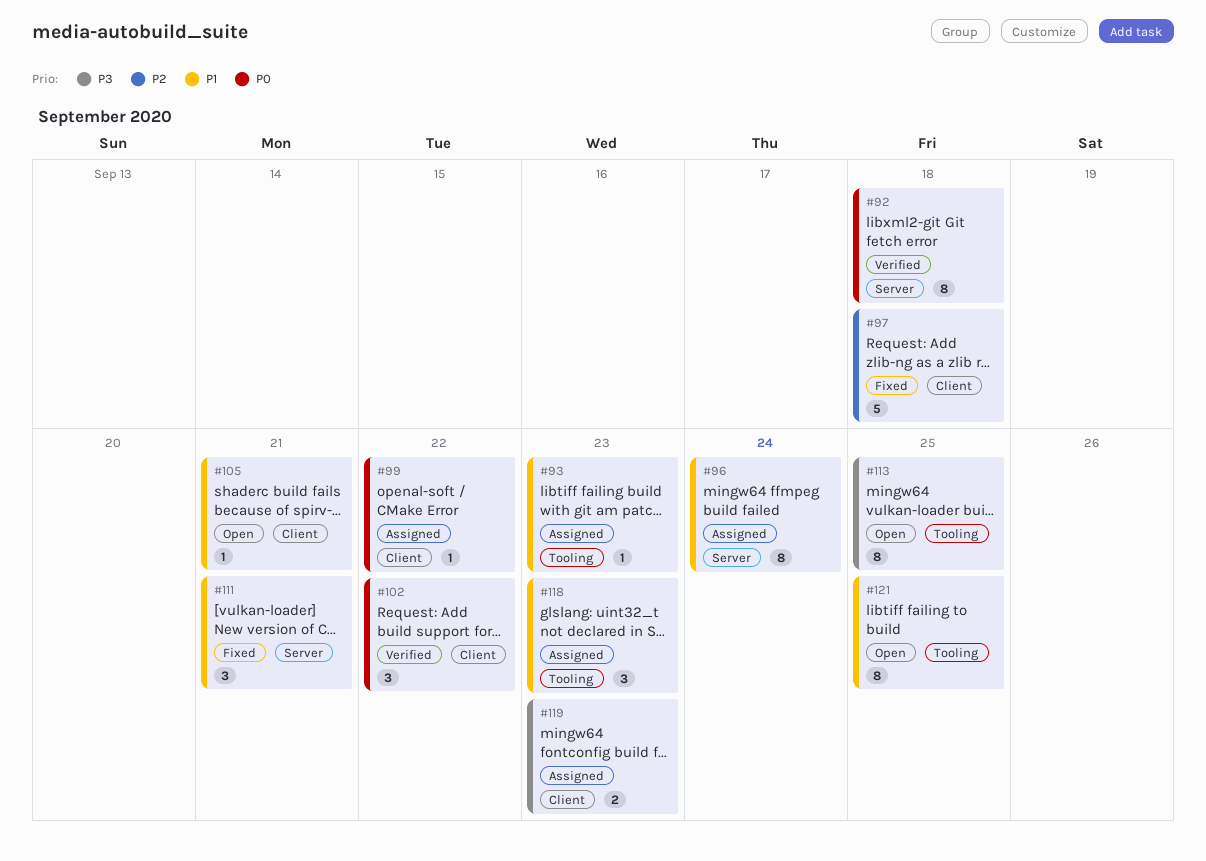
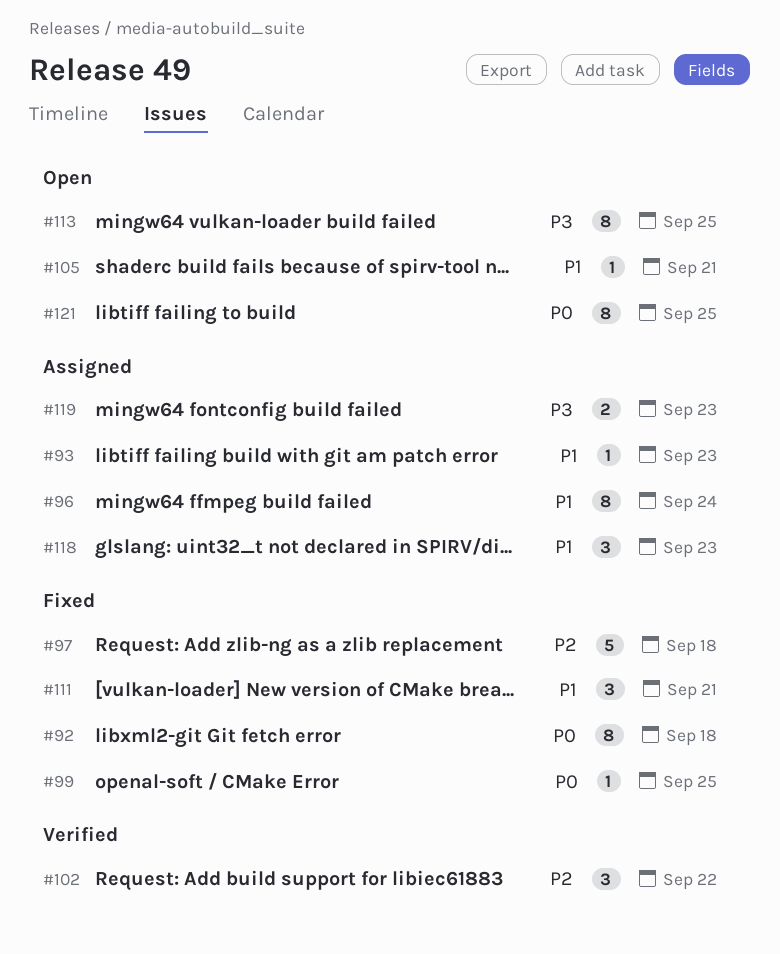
#92, status: Verified -> Fixed
#99, status: Assigned -> Fixed
#99, due: Sep 22 -> Sep 25
#102, priority: P0 -> P2
#121, priority: P1 -> P0

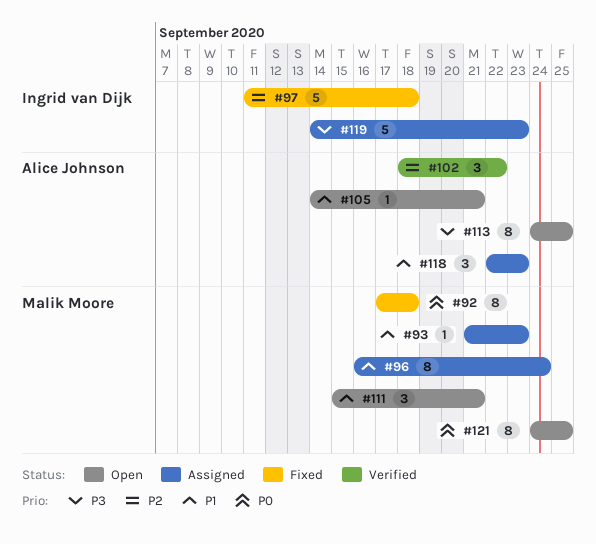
#99: present -> none
#111, status: Fixed -> Open
#119, estimate: 2 -> 5

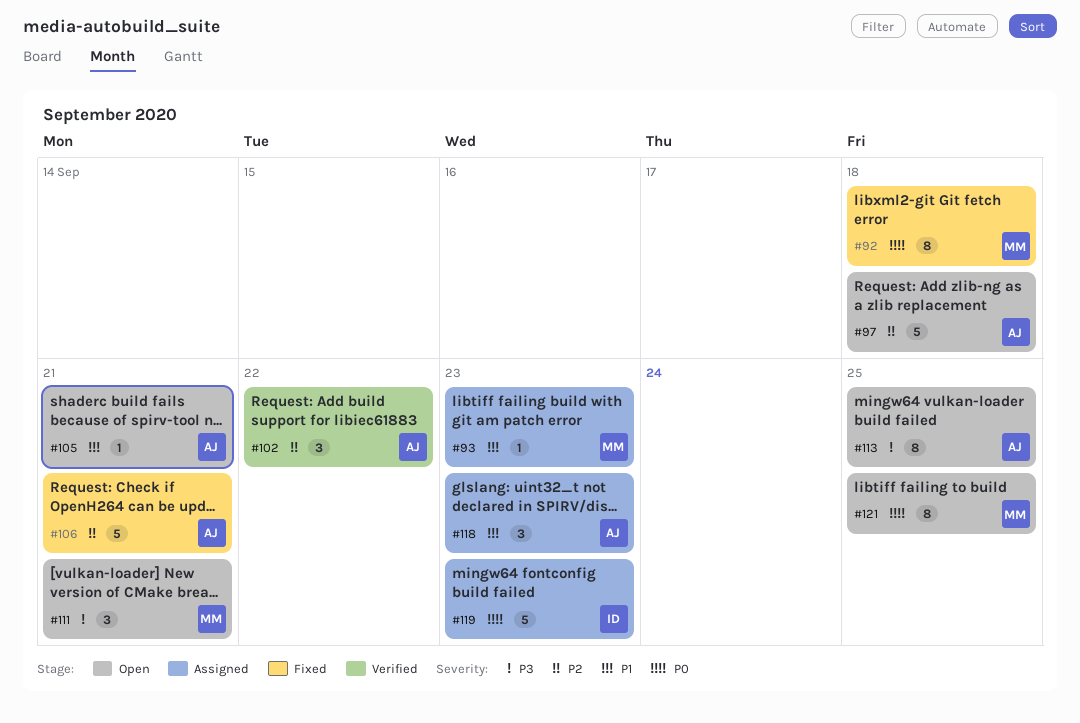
#96: present -> none
#97, status: Fixed -> Open
#97, owner: Ingrid van Dijk -> Alice Johnson
#106: none -> present
#111, priority: P1 -> P3
#119, priority: P3 -> P0

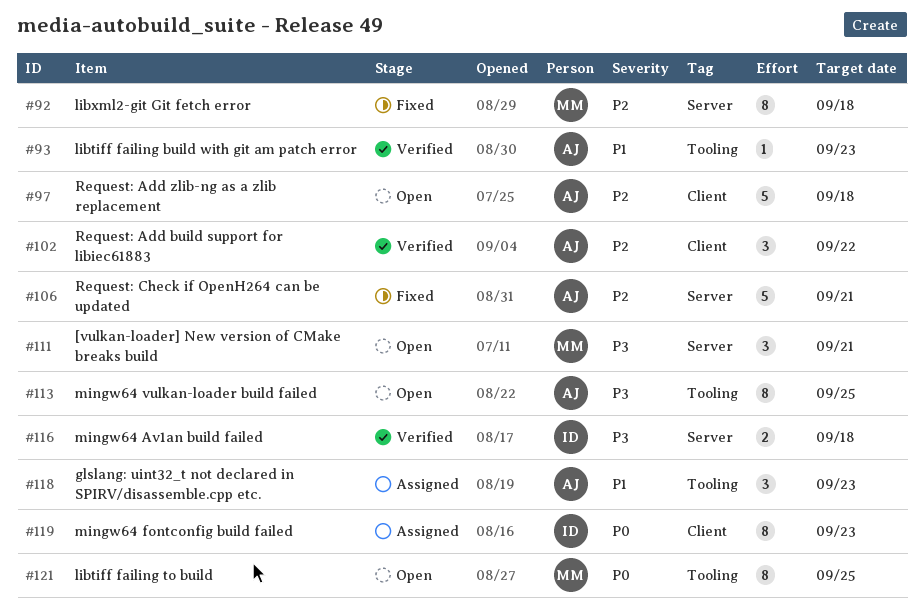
#92, priority: P0 -> P2
#93, status: Assigned -> Verified
#93, owner: MM -> AJ
#105: present -> none
#116: none -> present
#119, estimate: 5 -> 8

